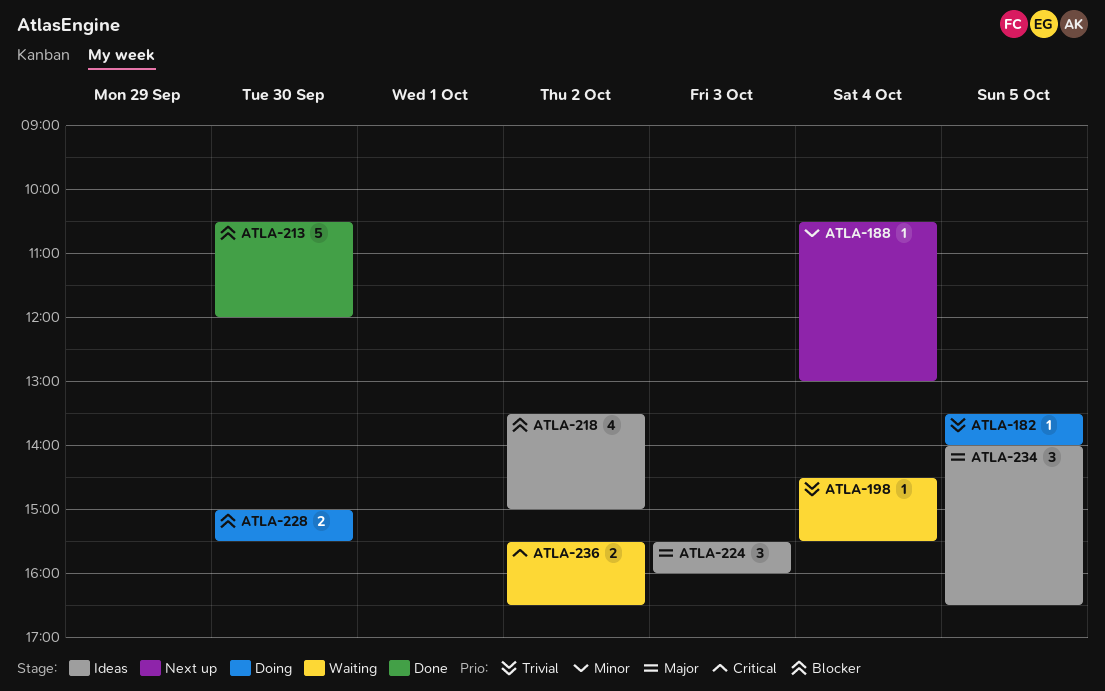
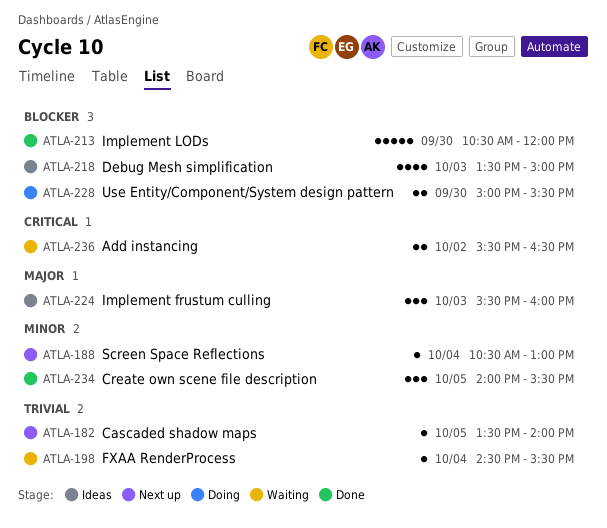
ATLA-182, status: Doing -> Next up
ATLA-218, day: Oct 2 -> Oct 3
ATLA-234, status: Ideas -> Done
ATLA-234, priority: Major -> Minor
ATLA-234, ends: 16:30 -> 15:30

